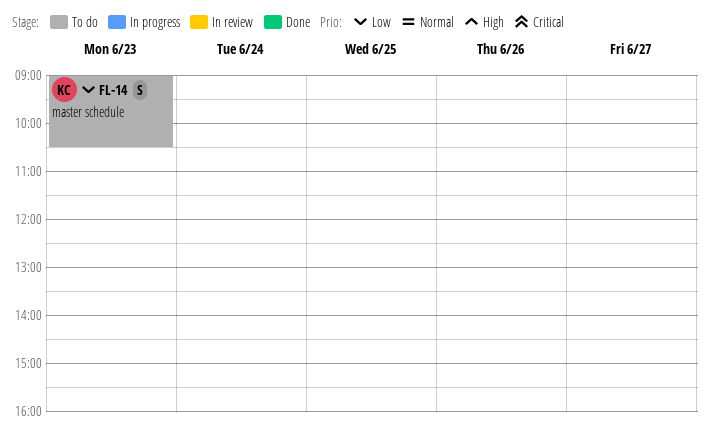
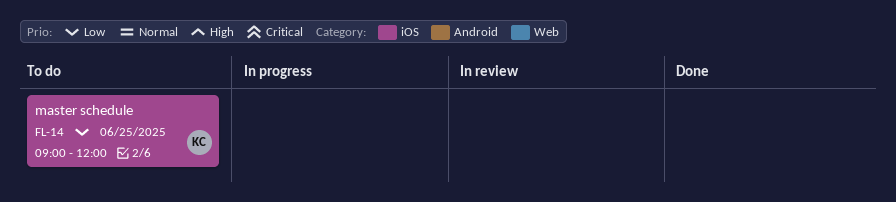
FL-14, day: Jun 23 -> Jun 25
FL-14, ends: 10:30 -> 12:00

